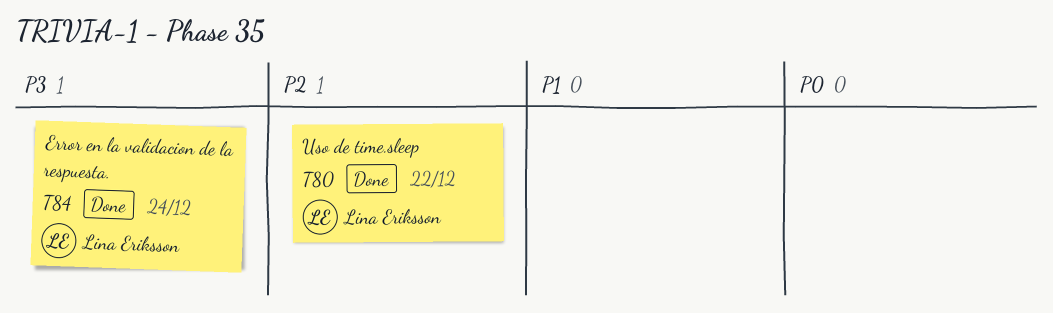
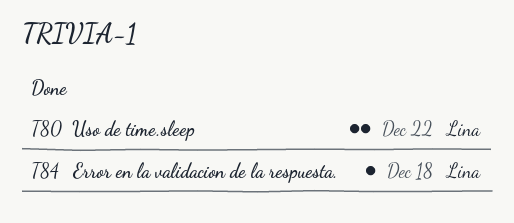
T84, due: Dec 24 -> Dec 18

